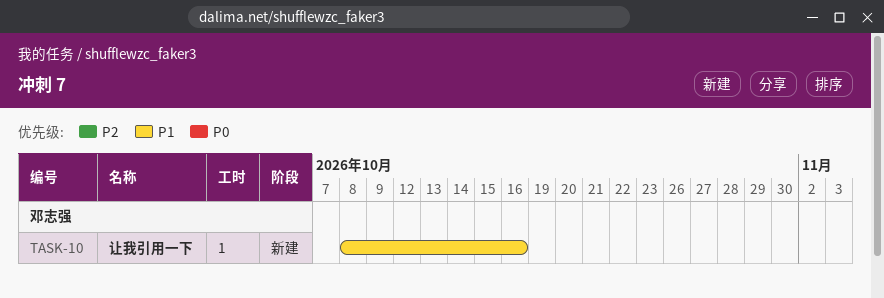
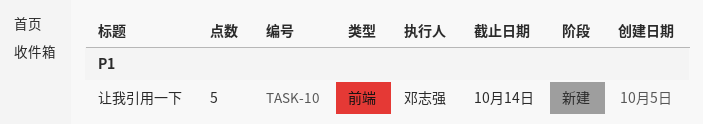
TASK-10, estimate: 1 -> 5
TASK-10, due: Oct 16 -> Oct 14

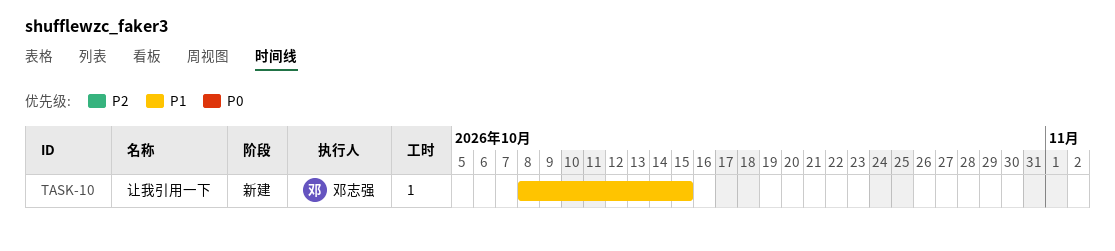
TASK-10, estimate: 5 -> 1
TASK-10, due: Oct 14 -> Oct 15

